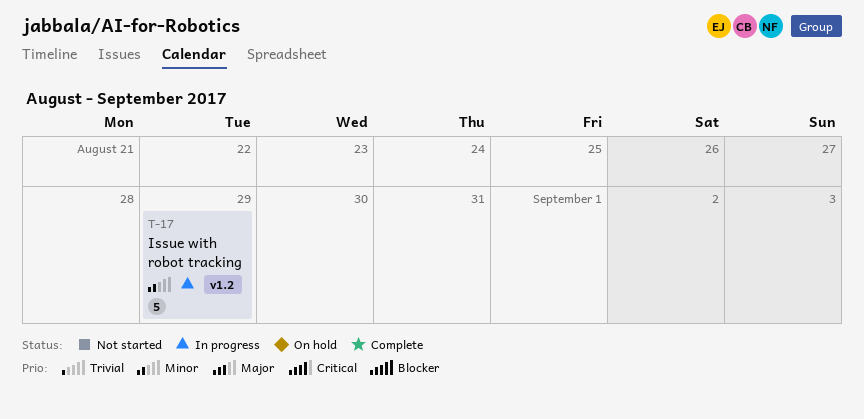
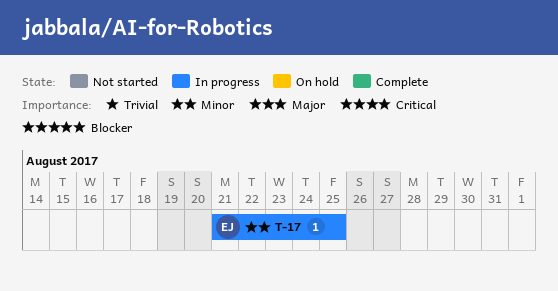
T-17, estimate: 5 -> 1
T-17, due: Aug 29 -> Aug 25

